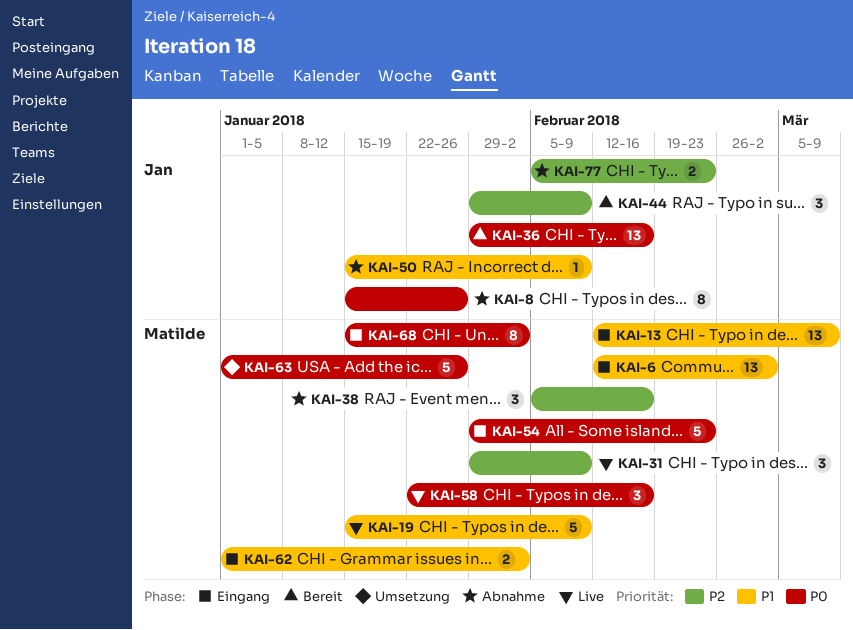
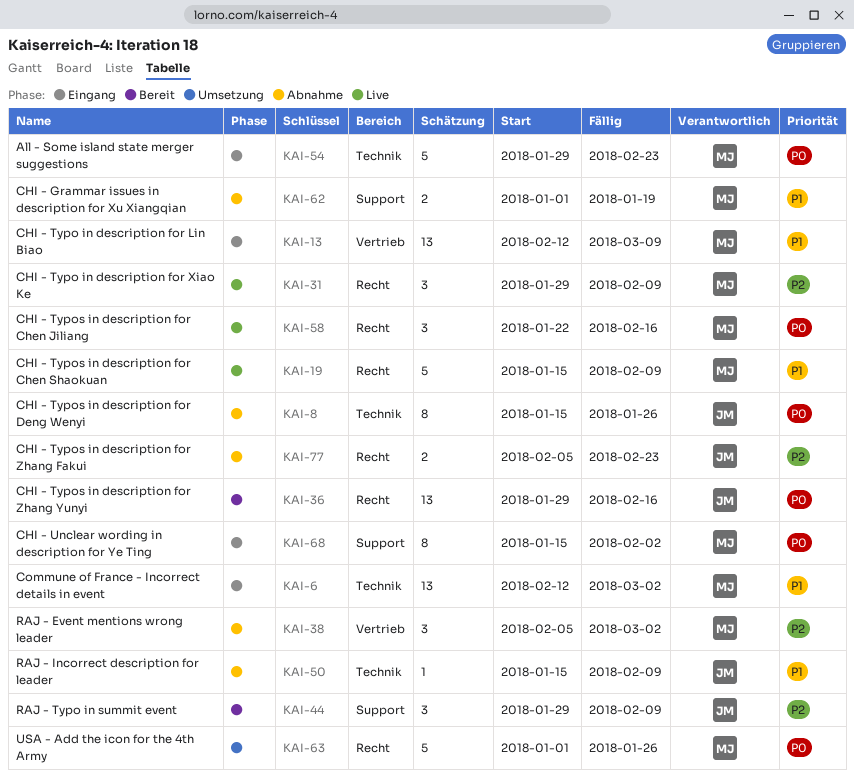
KAI-38, due: Feb 16 -> Mar 2
KAI-62, status: Eingang -> Abnahme
KAI-62, due: Feb 2 -> Jan 19

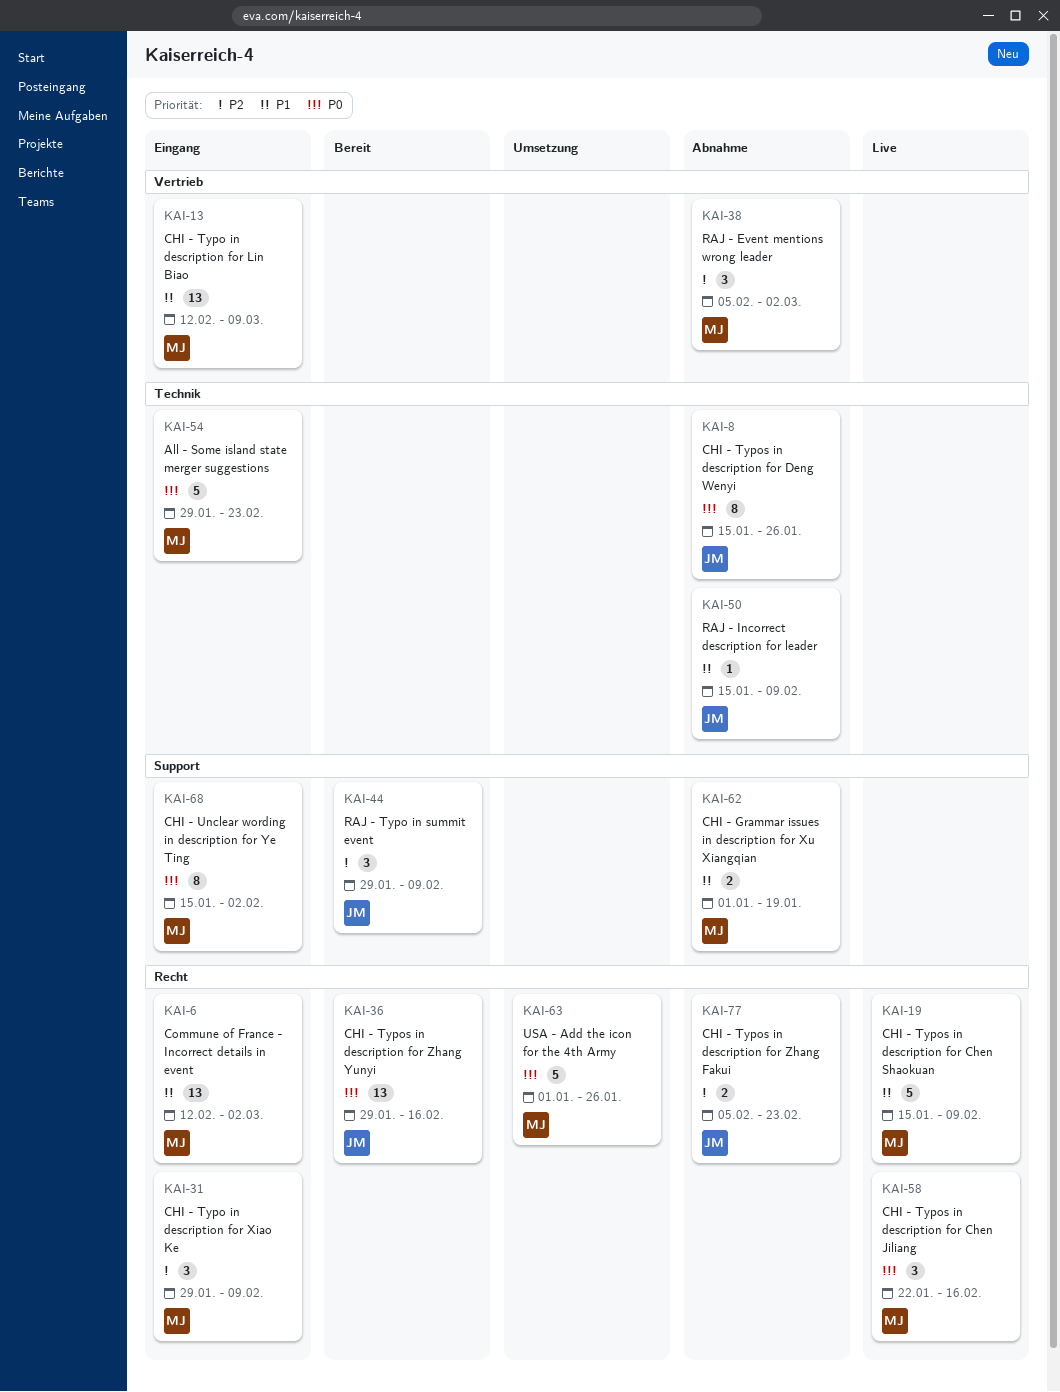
KAI-6, label: Technik -> Recht
KAI-31, status: Live -> Eingang

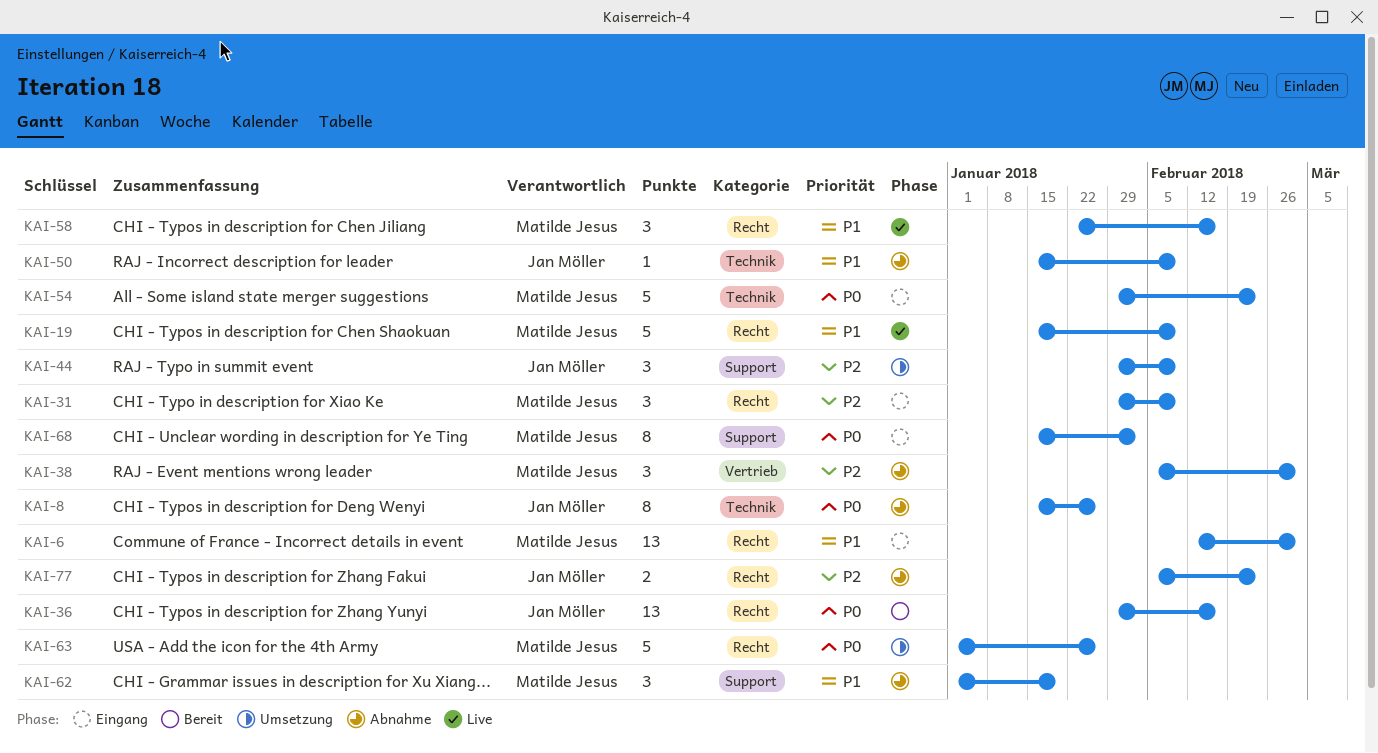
KAI-13: present -> none
KAI-44, status: Bereit -> Umsetzung
KAI-58, priority: P0 -> P1
KAI-62, estimate: 2 -> 3

